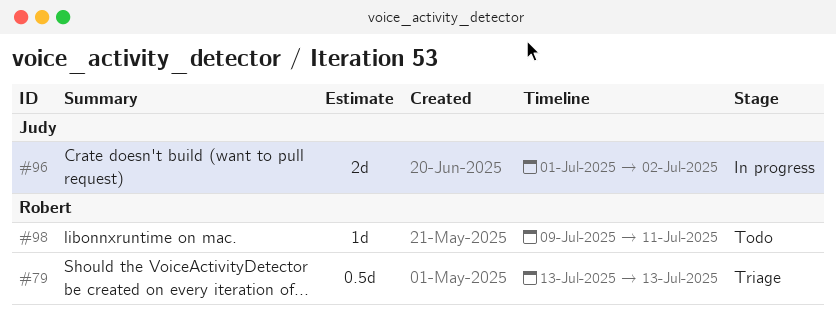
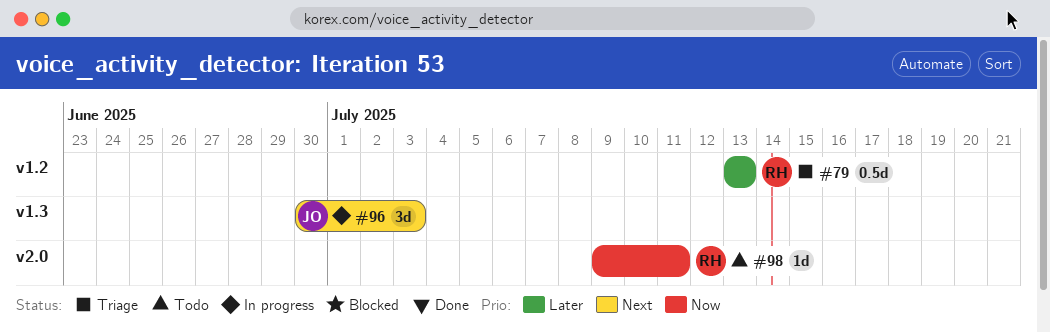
#96, estimate: 2d -> 3d
#96, start: Jul 1 -> Jun 30
#96, due: Jul 2 -> Jul 3

